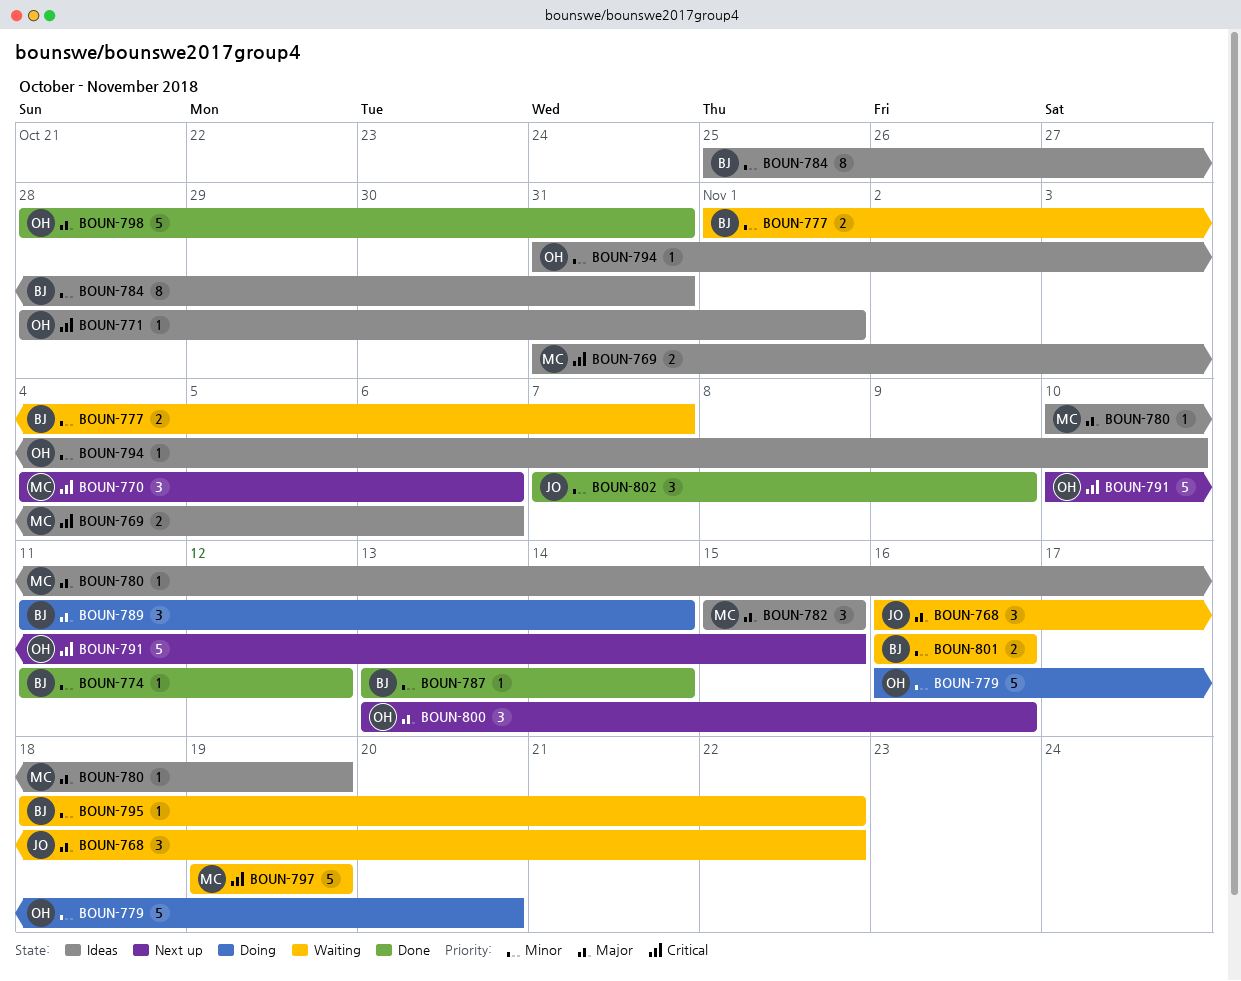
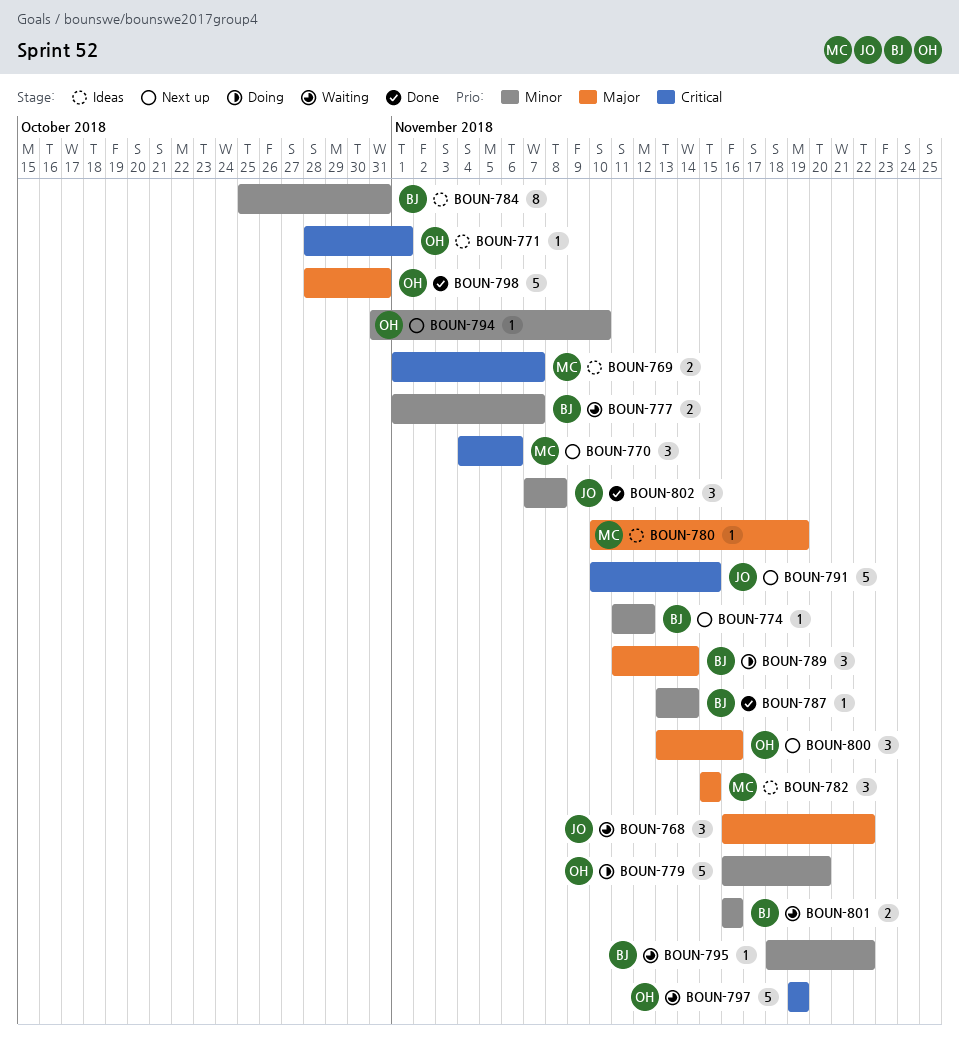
BOUN-769, start: Oct 31 -> Nov 1
BOUN-769, due: Nov 6 -> Nov 7
BOUN-774, status: Done -> Next up
BOUN-791, owner: OH -> JO
BOUN-794, status: Ideas -> Next up
BOUN-797, owner: MC -> OH
BOUN-802, due: Nov 9 -> Nov 8

